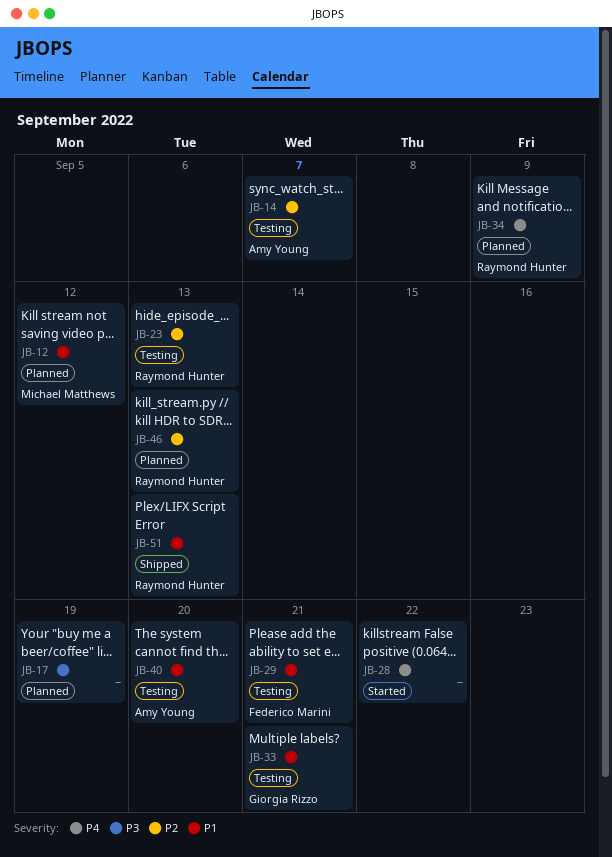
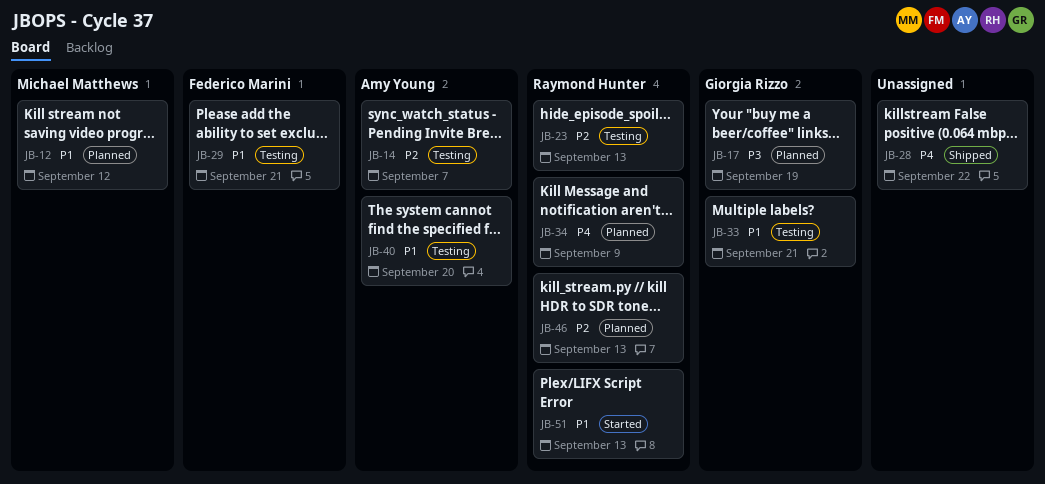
JB-17, owner: none -> Giorgia Rizzo
JB-28, status: Started -> Shipped
JB-51, status: Shipped -> Started

